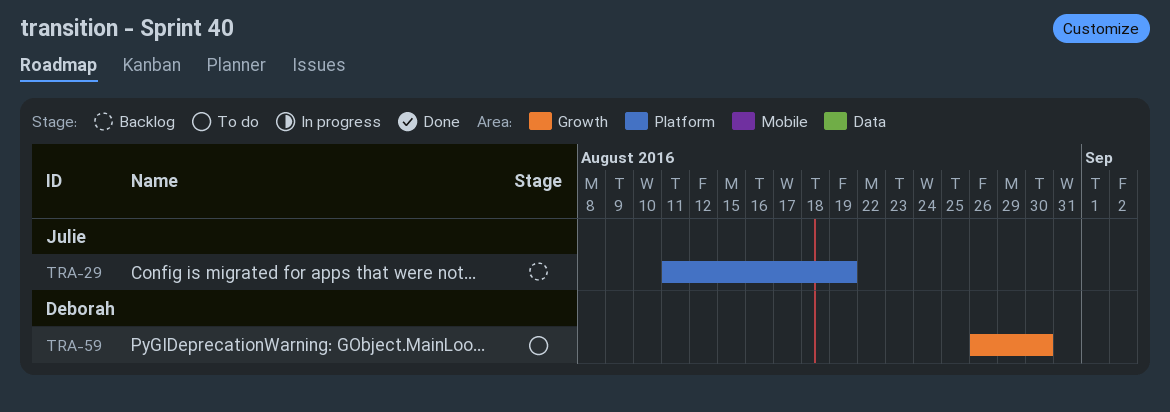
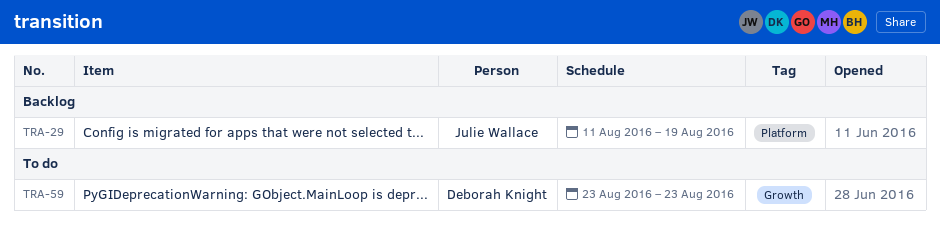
TRA-59, start: Aug 26 -> Aug 23
TRA-59, due: Aug 30 -> Aug 23

